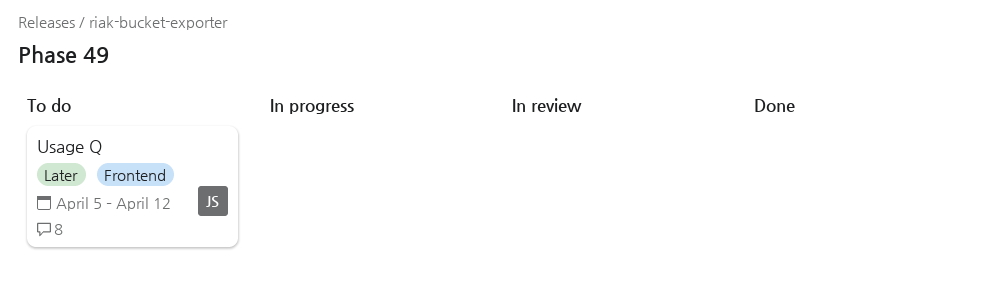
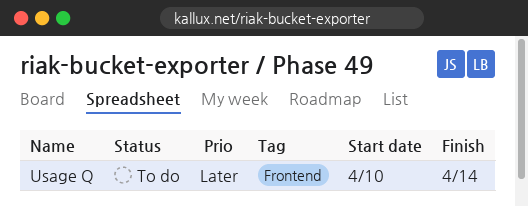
Usage Q, start: Apr 5 -> Apr 10
Usage Q, due: Apr 12 -> Apr 14

